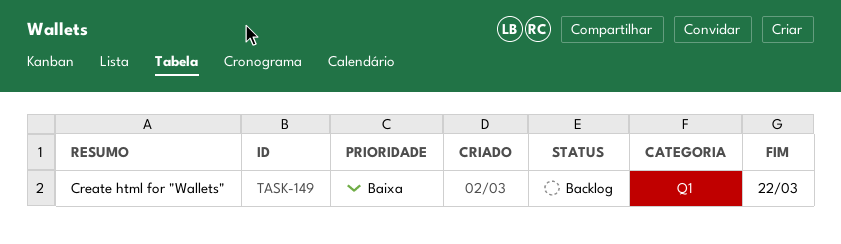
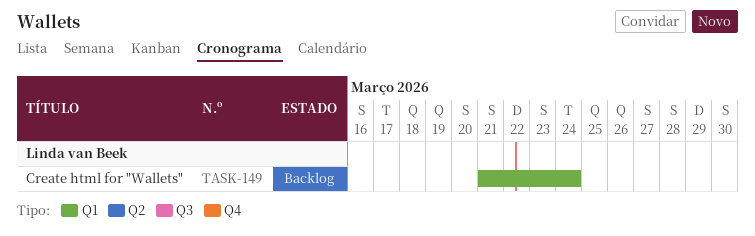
TASK-149, due: Mar 22 -> Mar 24

